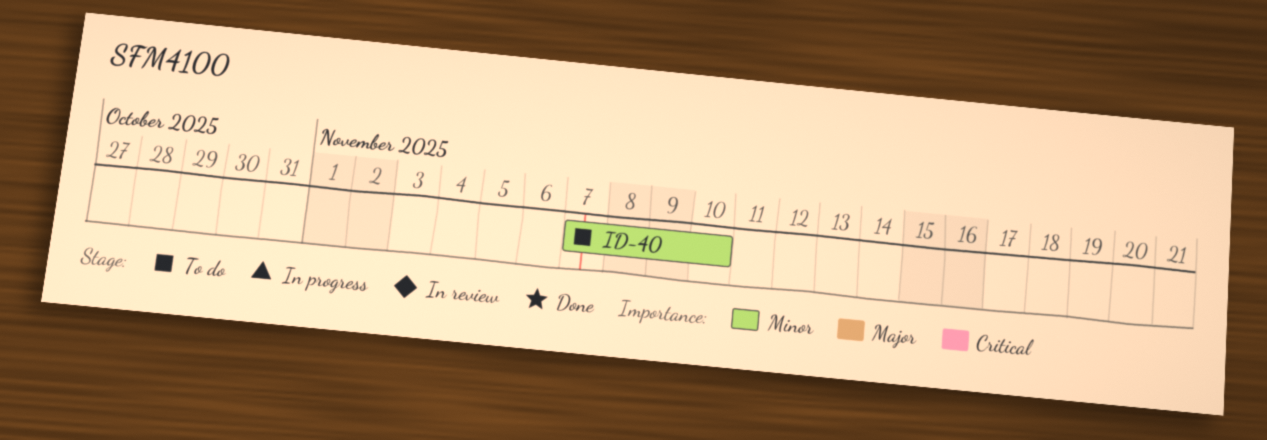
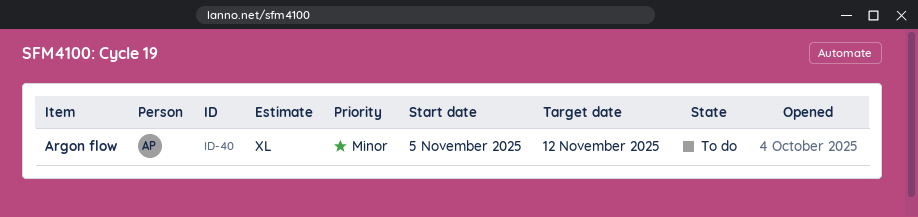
ID-40, start: Nov 7 -> Nov 5
ID-40, due: Nov 10 -> Nov 12

